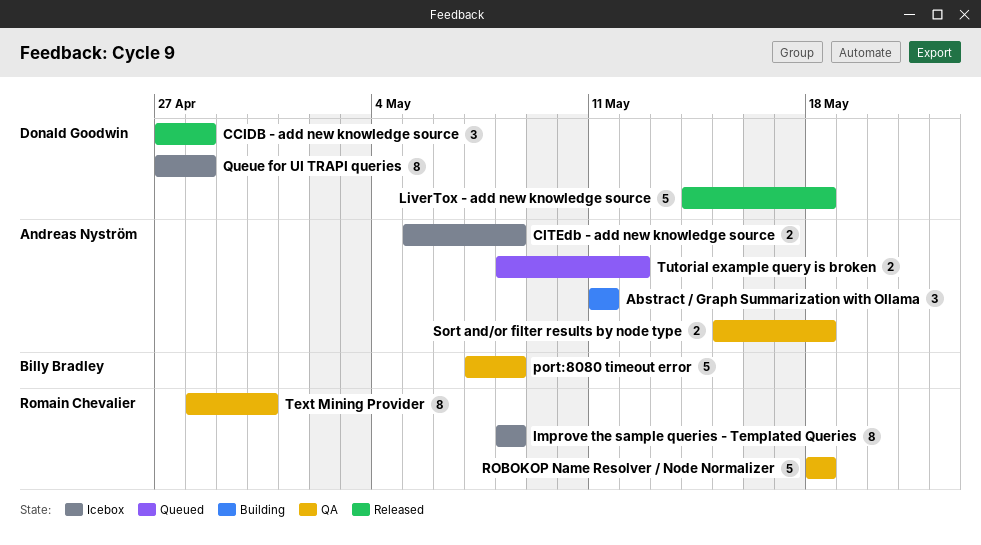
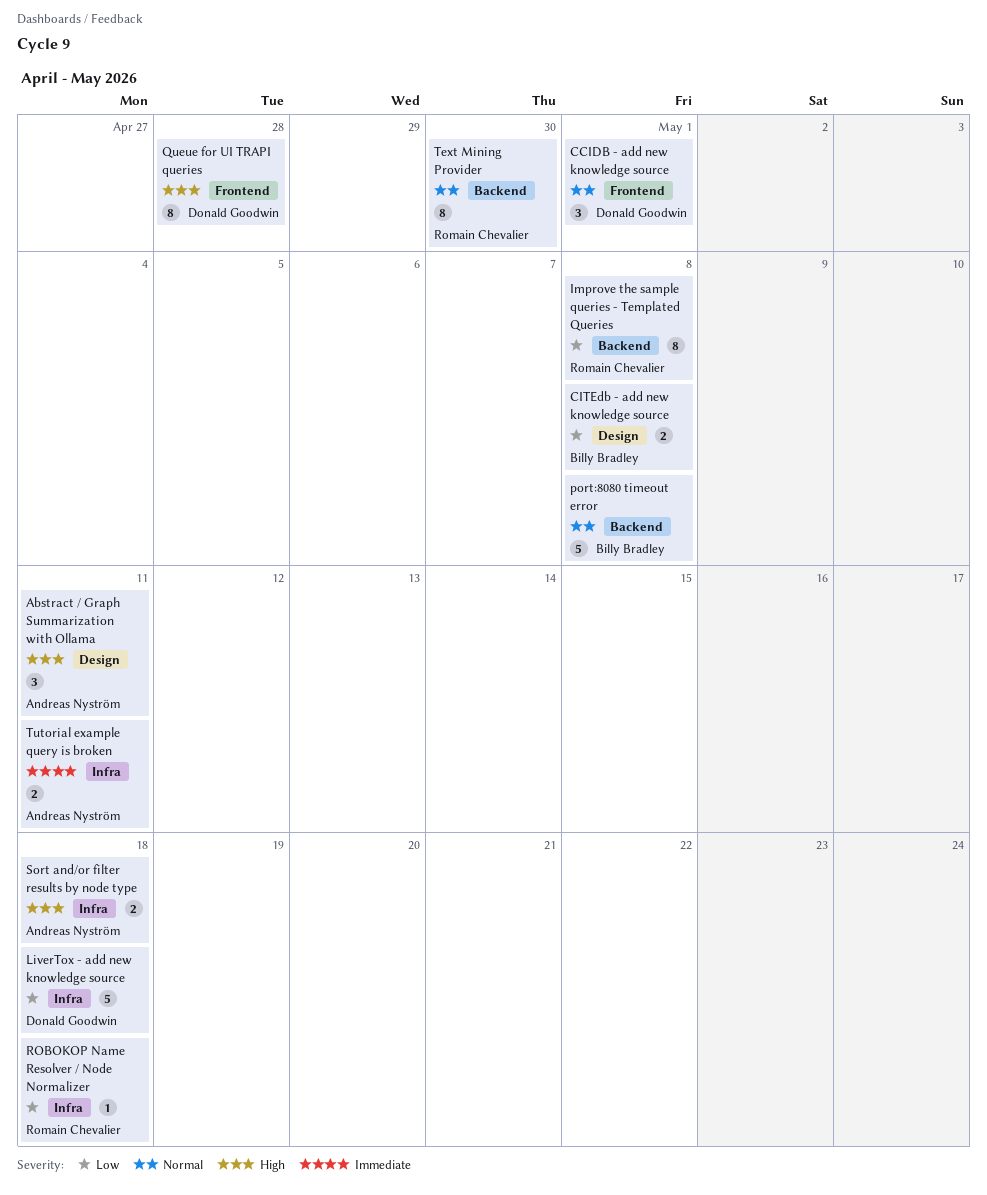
CCIDB - add new knowledge source, due: Apr 28 -> May 1
CITEdb - add new knowledge source, owner: Andreas Nyström -> Billy Bradley
ROBOKOP Name Resolver / Node Normalizer, estimate: 5 -> 1
Tutorial example query is broken, due: May 12 -> May 11

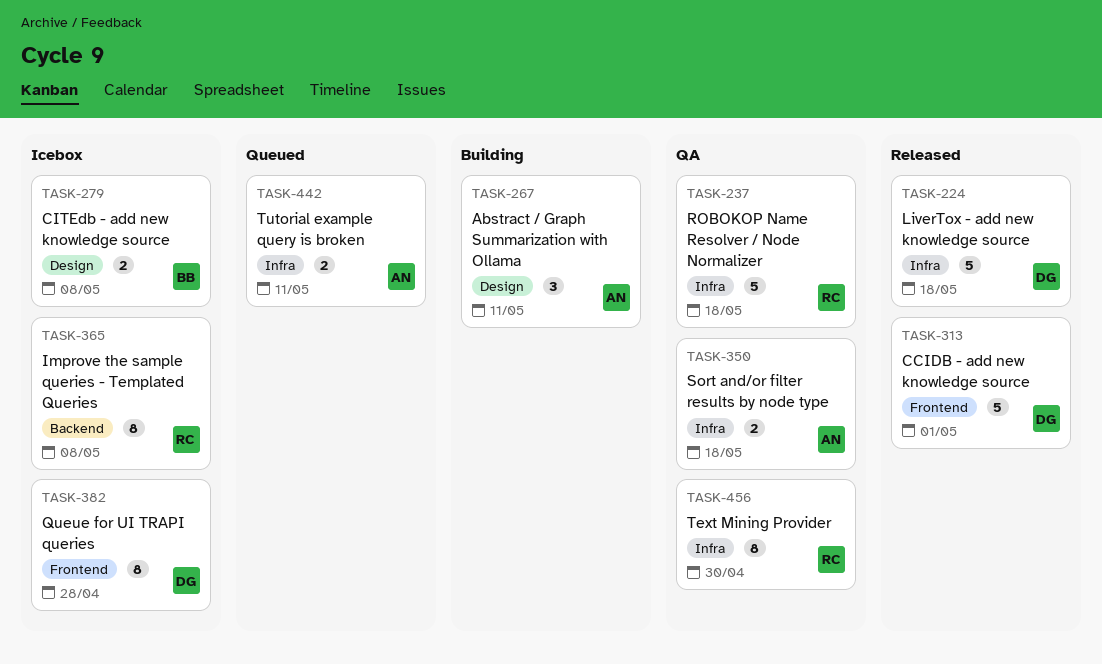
CCIDB - add new knowledge source, estimate: 3 -> 5
port:8080 timeout error: present -> none
ROBOKOP Name Resolver / Node Normalizer, estimate: 1 -> 5
Text Mining Provider, label: Backend -> Infra

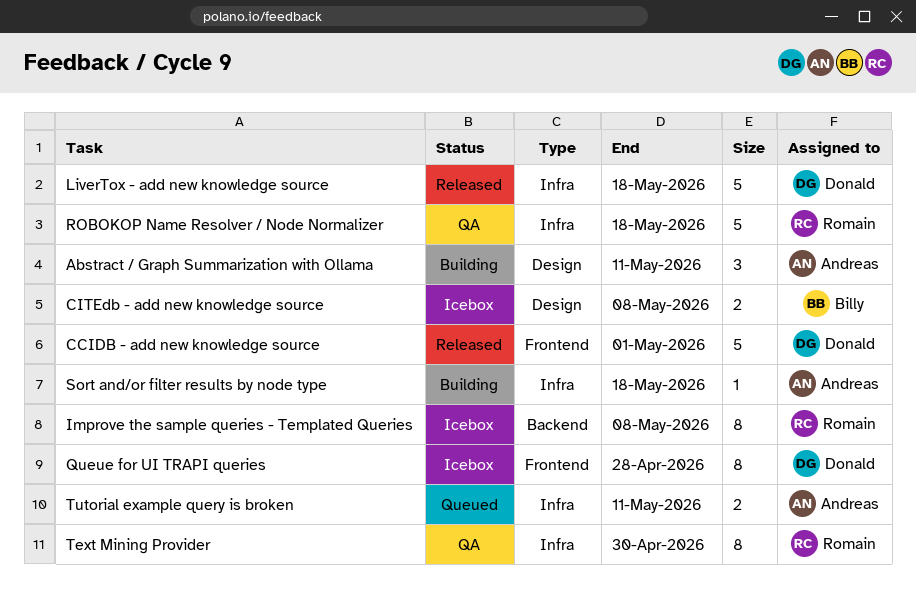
Sort and/or filter results by node type, status: QA -> Building
Sort and/or filter results by node type, estimate: 2 -> 1

